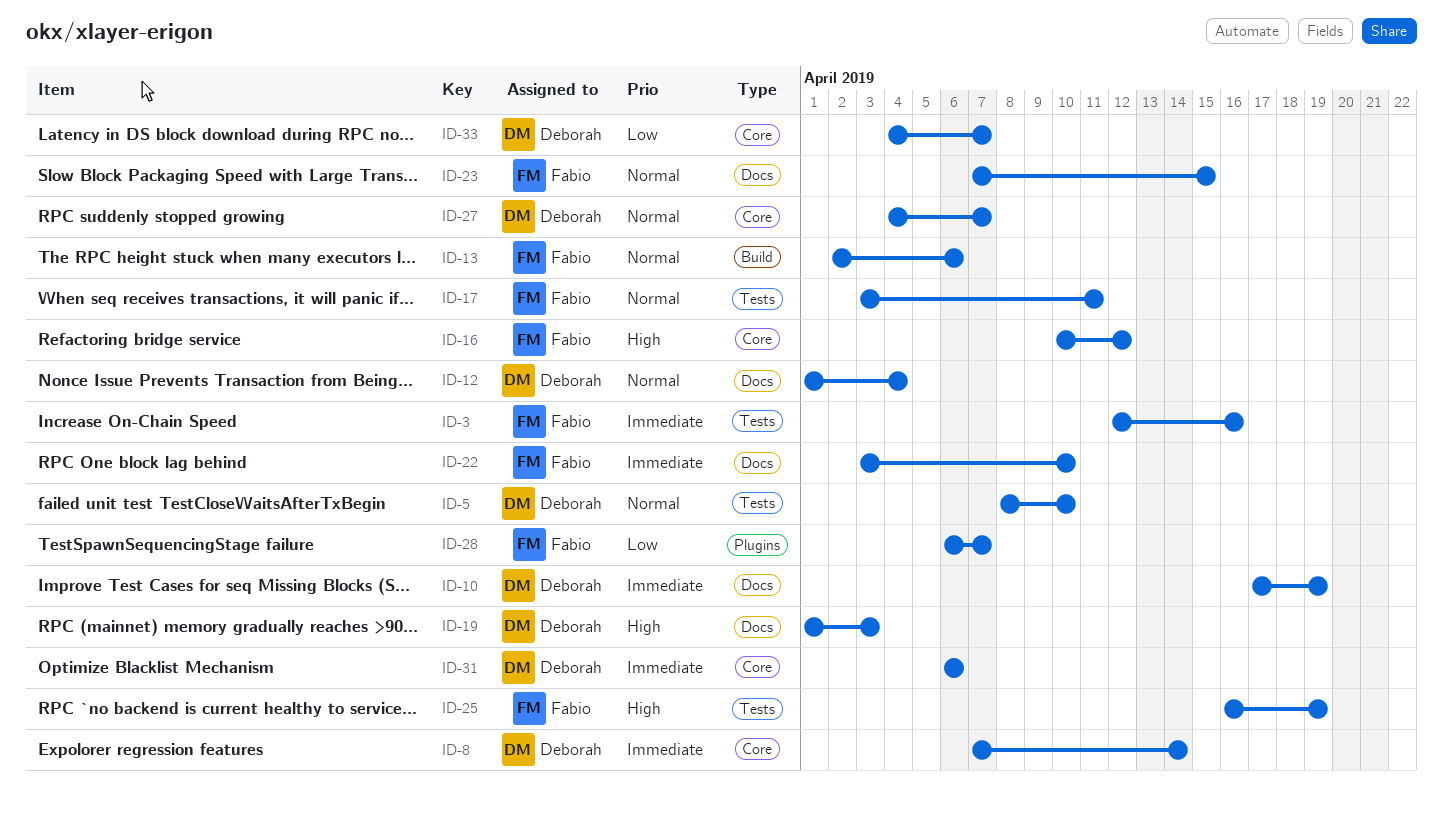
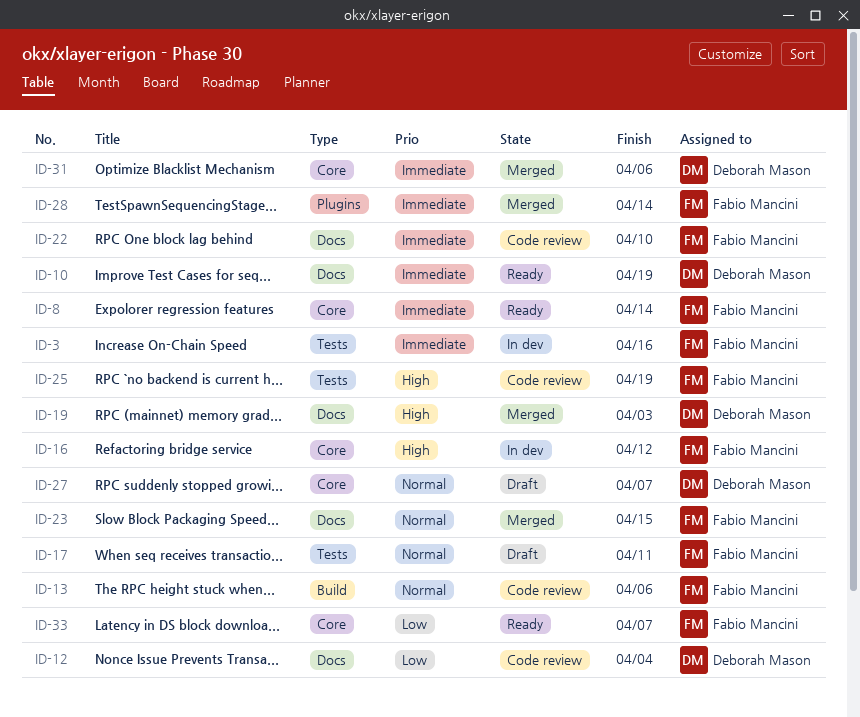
ID-5: present -> none
ID-8, owner: Deborah Mason -> Fabio Mancini
ID-12, priority: Normal -> Low
ID-28, priority: Low -> Immediate
ID-28, due: Apr 7 -> Apr 14
ID-33, owner: Deborah Mason -> Fabio Mancini

